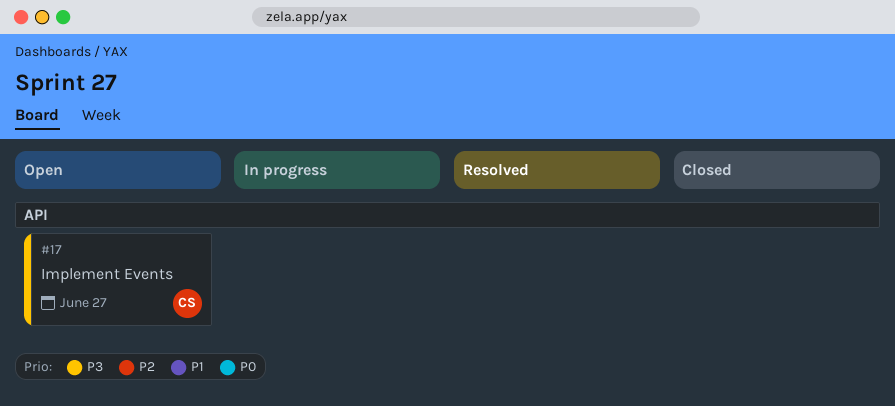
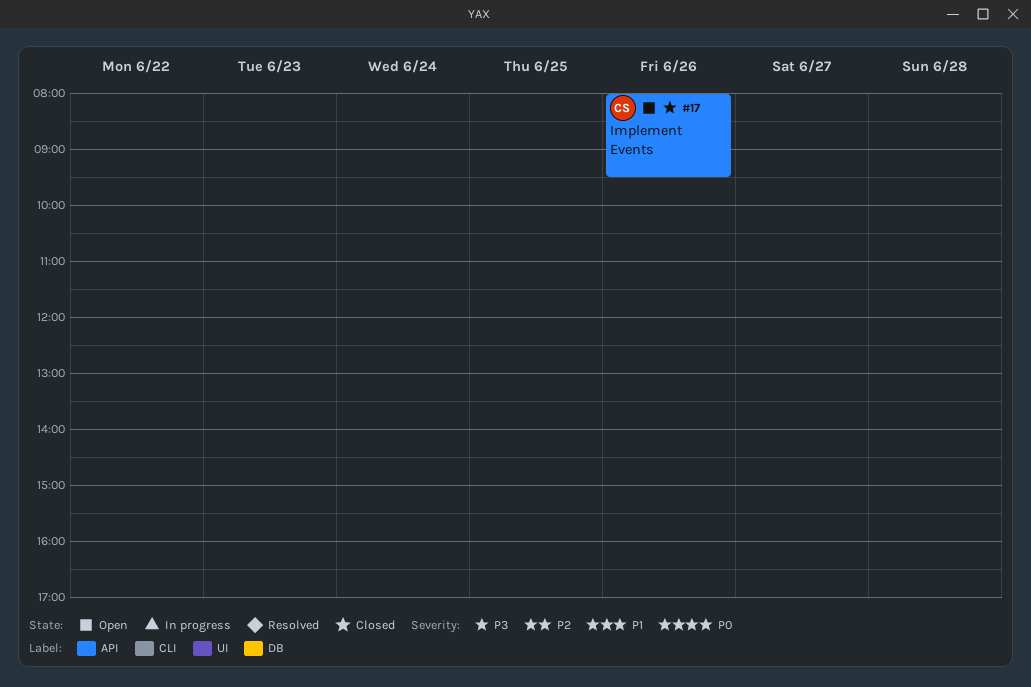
#17, day: Jun 27 -> Jun 26

